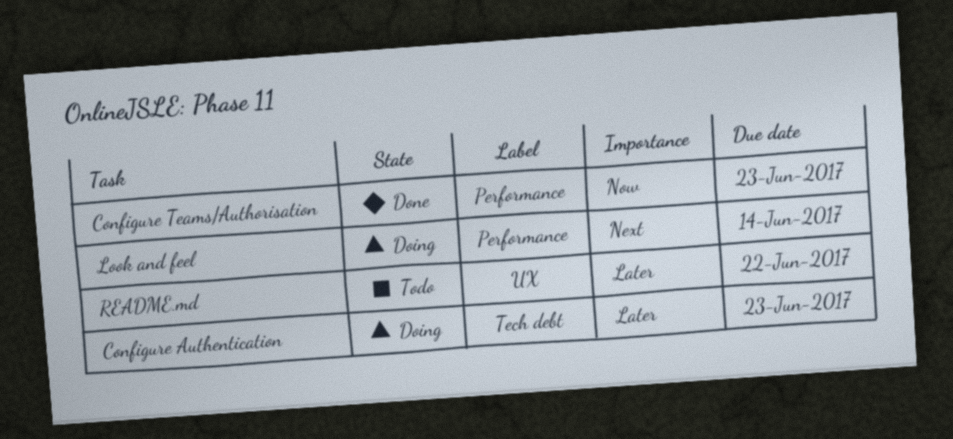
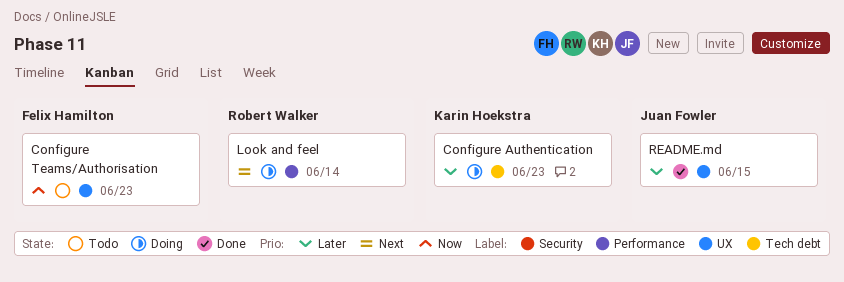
Configure Teams/Authorisation, status: Done -> Todo
Configure Teams/Authorisation, label: Performance -> UX
README.md, status: Todo -> Done
README.md, due: Jun 22 -> Jun 15

